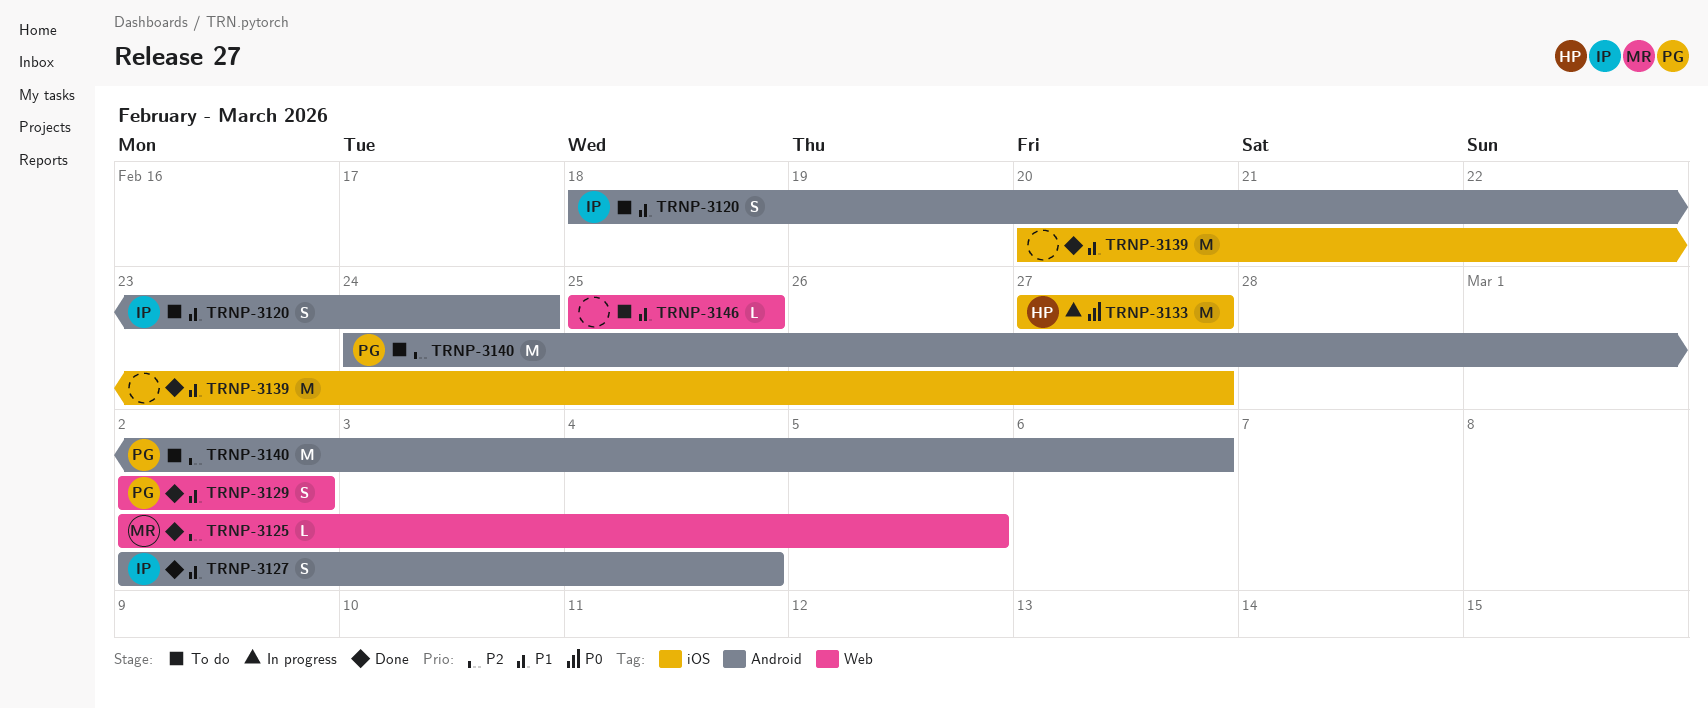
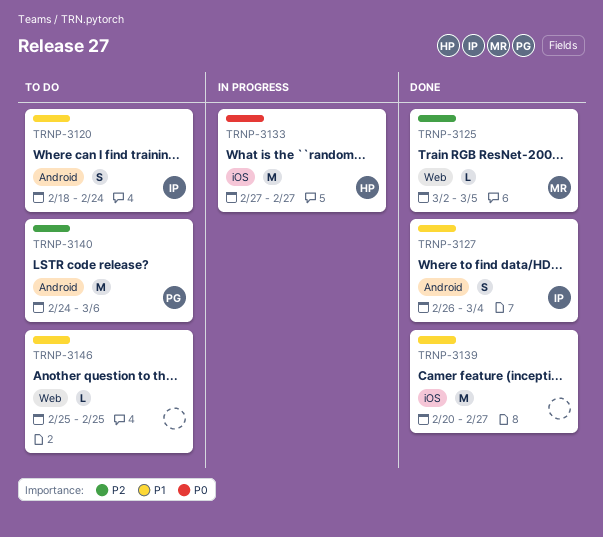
TRNP-3127, start: Mar 2 -> Feb 26
TRNP-3129: present -> none

